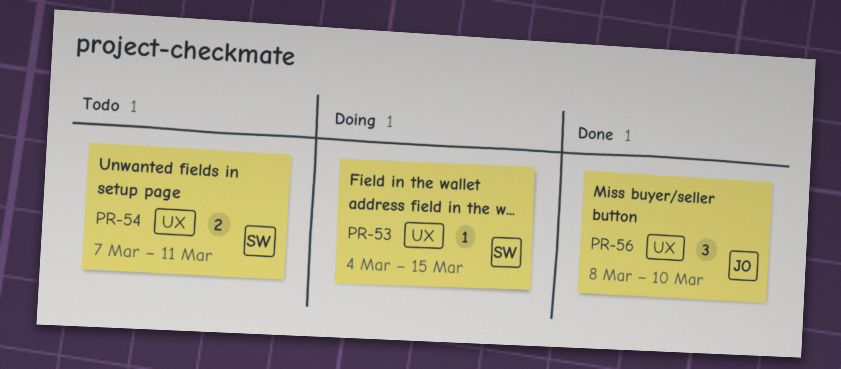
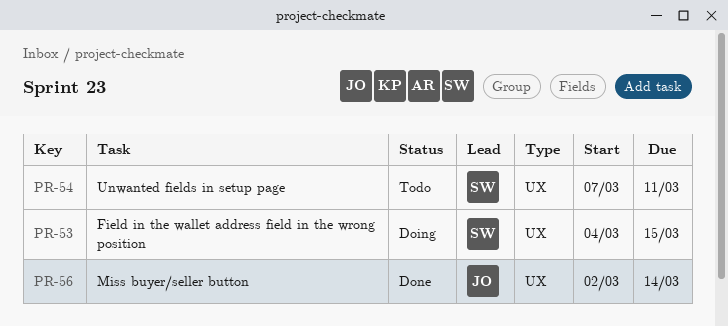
PR-56, start: Mar 8 -> Mar 2
PR-56, due: Mar 10 -> Mar 14

